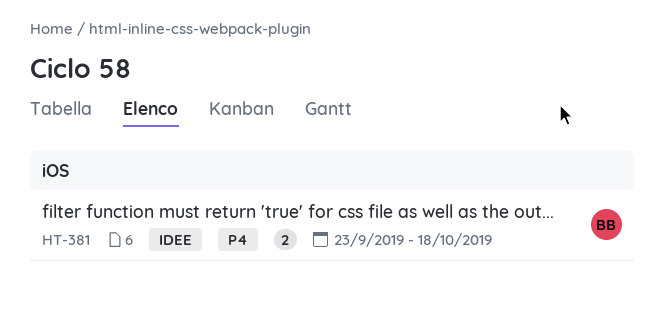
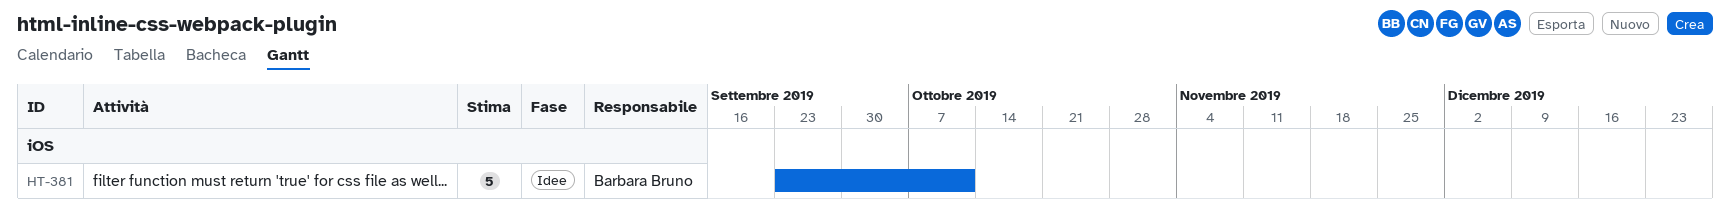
HT-381, estimate: 2 -> 5
HT-381, due: Oct 18 -> Oct 11

